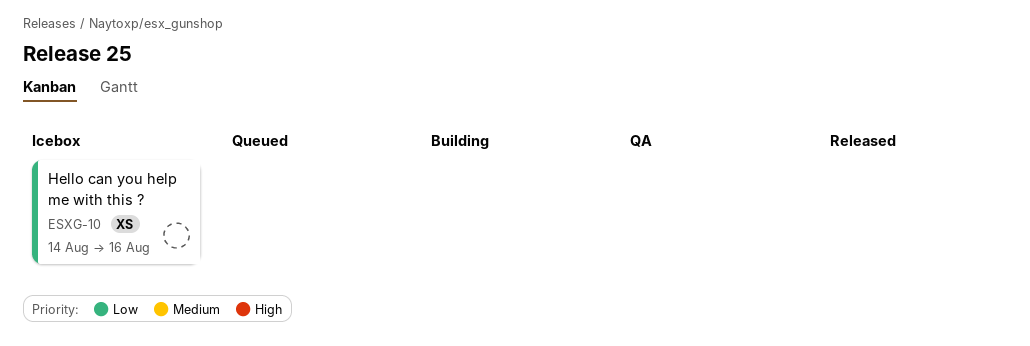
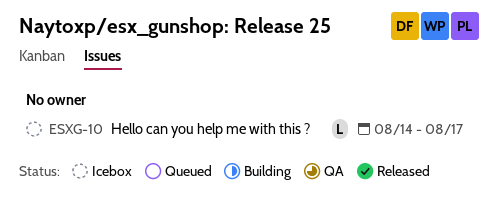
ESXG-10, estimate: XS -> L
ESXG-10, due: Aug 16 -> Aug 17

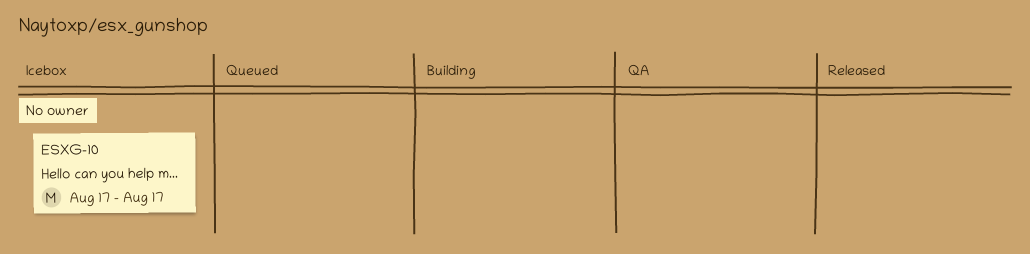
ESXG-10, estimate: L -> M
ESXG-10, start: Aug 14 -> Aug 17

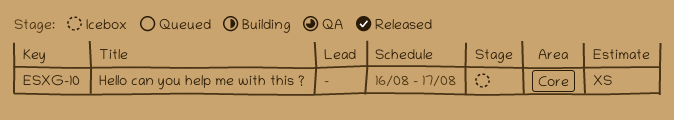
ESXG-10, estimate: M -> XS
ESXG-10, start: Aug 17 -> Aug 16

